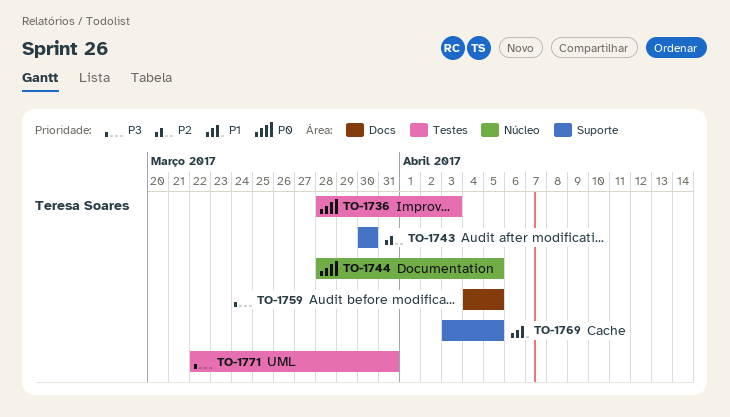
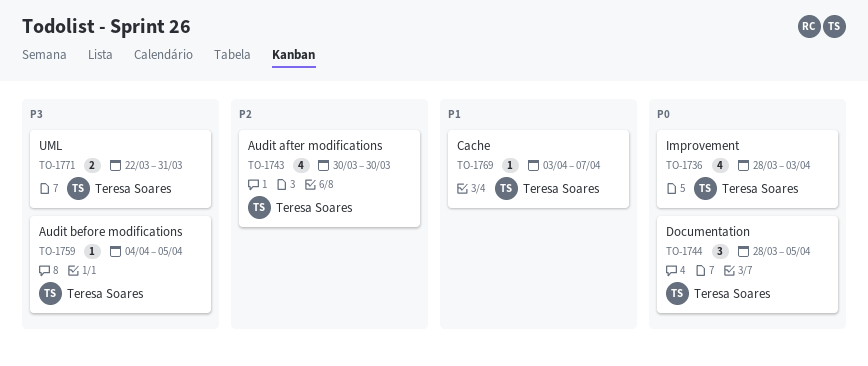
TO-1769, due: Apr 5 -> Apr 7

